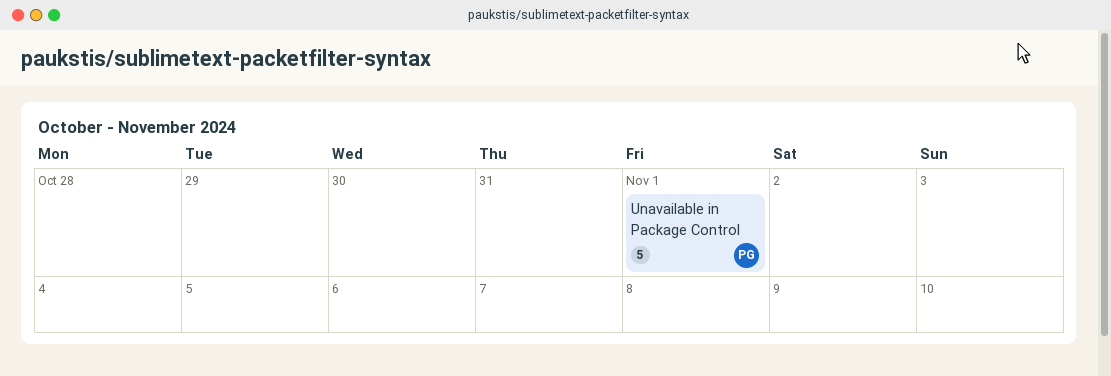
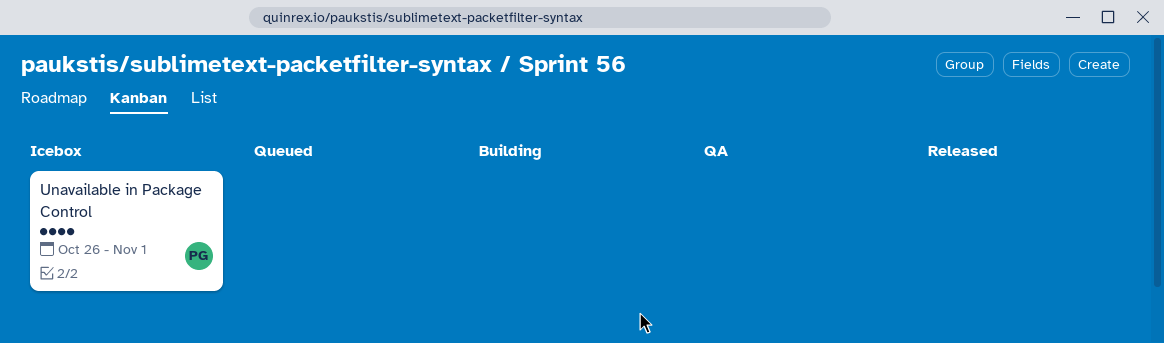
Unavailable in Package Control, estimate: 5 -> 4

